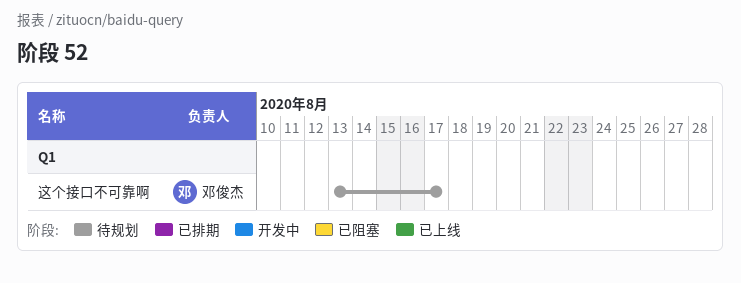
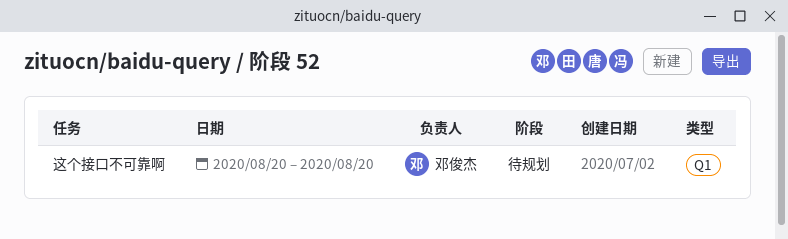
这个接口不可靠啊, start: Aug 13 -> Aug 20
这个接口不可靠啊, due: Aug 17 -> Aug 20

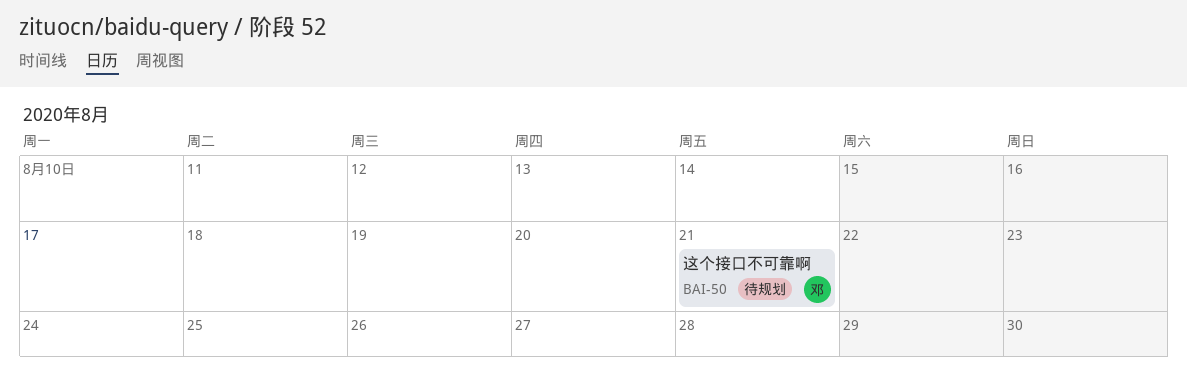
这个接口不可靠啊, due: Aug 20 -> Aug 21

